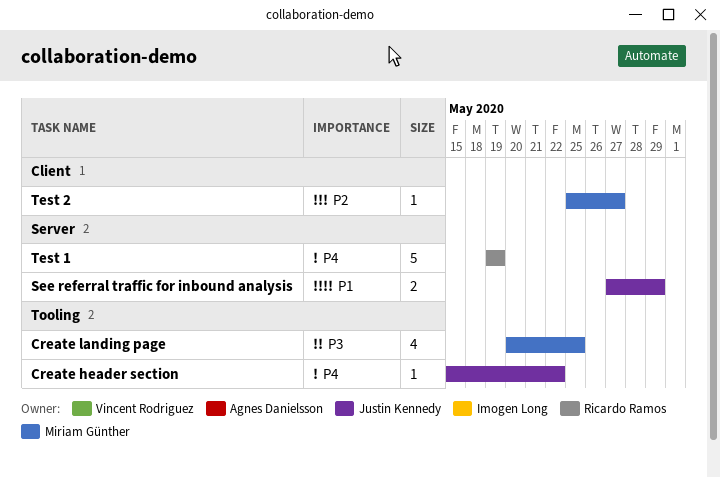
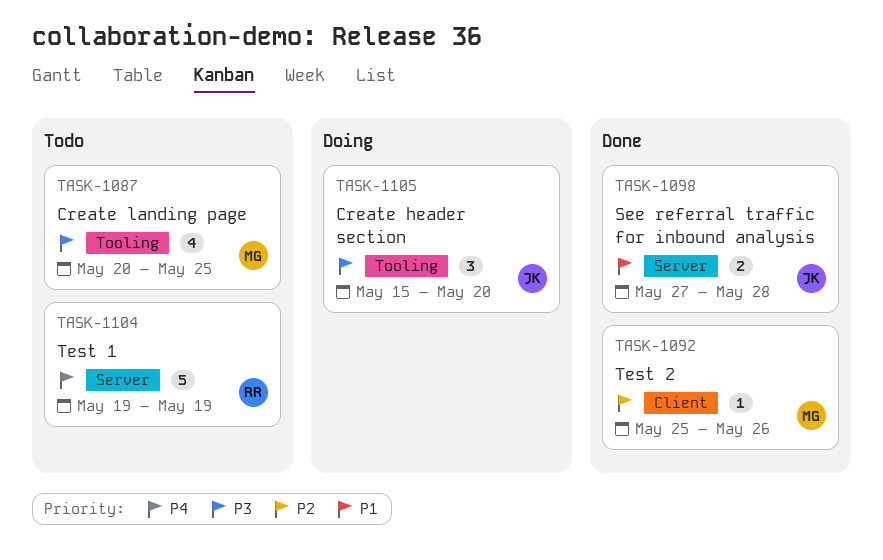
Create header section, priority: P4 -> P3
Create header section, estimate: 1 -> 3
Create header section, due: May 22 -> May 20
See referral traffic for inbound analysis, due: May 29 -> May 28
Test 2, due: May 27 -> May 26

